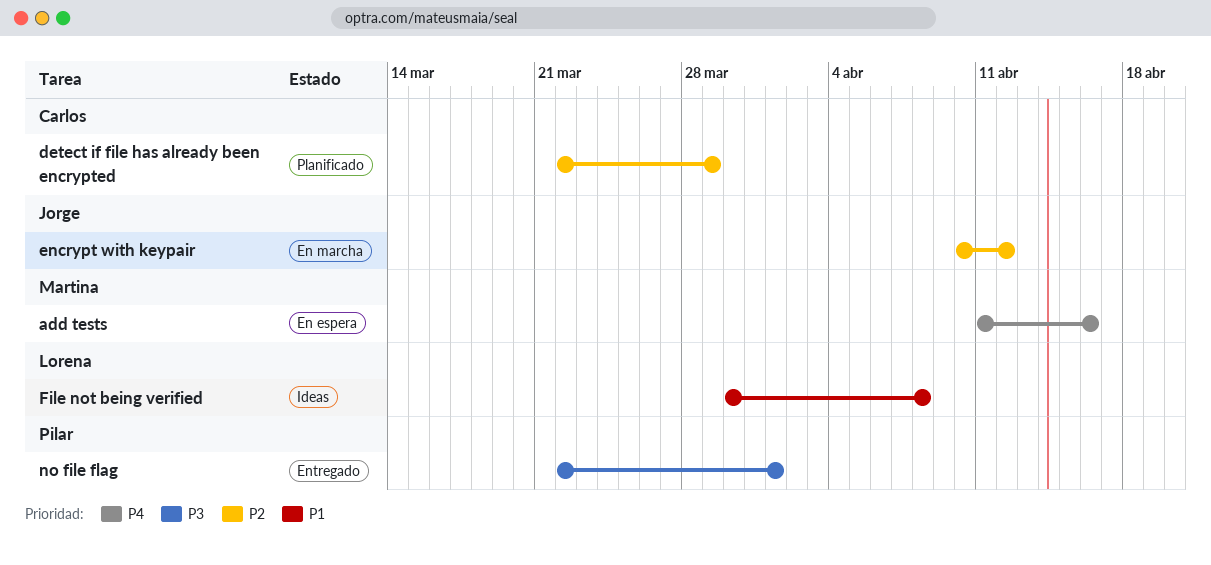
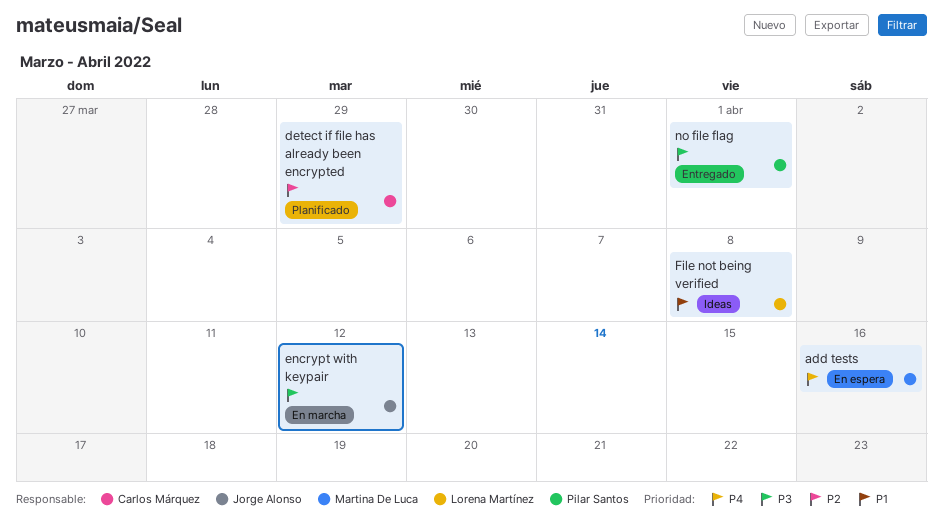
encrypt with keypair, priority: P2 -> P3

